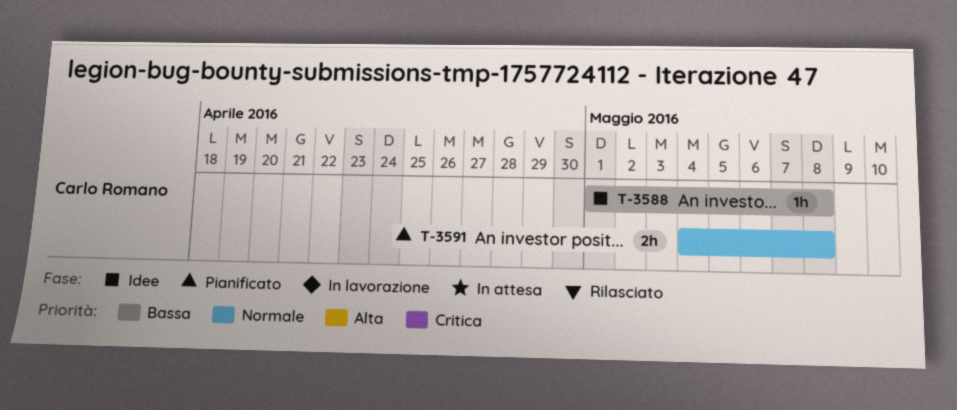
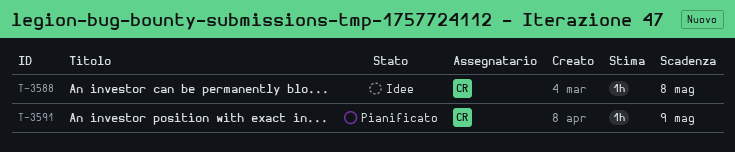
T-3591, estimate: 2h -> 1h
T-3591, due: May 8 -> May 9

